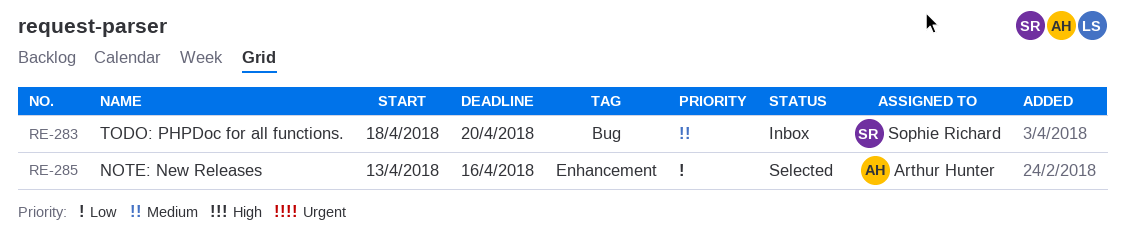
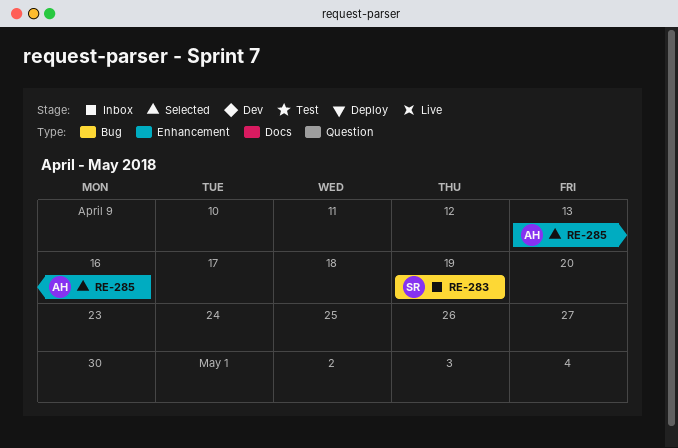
RE-283, start: Apr 18 -> Apr 19
RE-283, due: Apr 20 -> Apr 19

